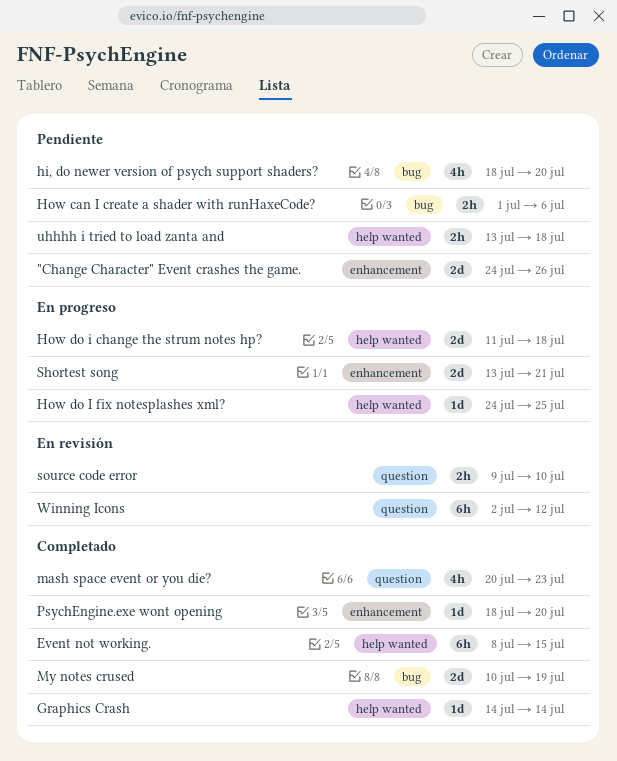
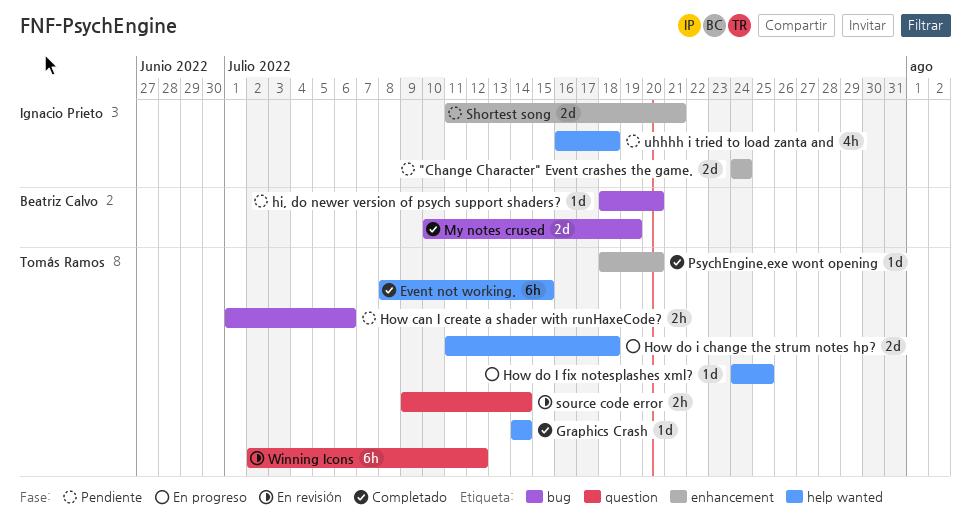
"Change Character" Event crashes the game., due: Jul 26 -> Jul 24
hi, do newer version of psych support shaders?, estimate: 4h -> 1d
mash space event or you die?: present -> none
Shortest song, status: En progreso -> Pendiente
Shortest song, start: Jul 13 -> Jul 11
source code error, due: Jul 10 -> Jul 14
uhhhh i tried to load zanta and, estimate: 2h -> 4h
uhhhh i tried to load zanta and, start: Jul 13 -> Jul 16

